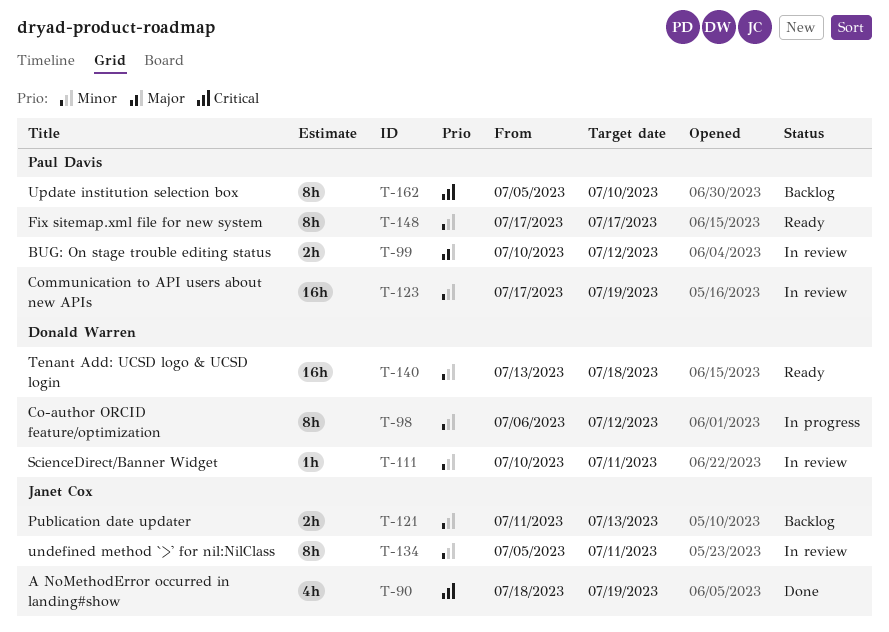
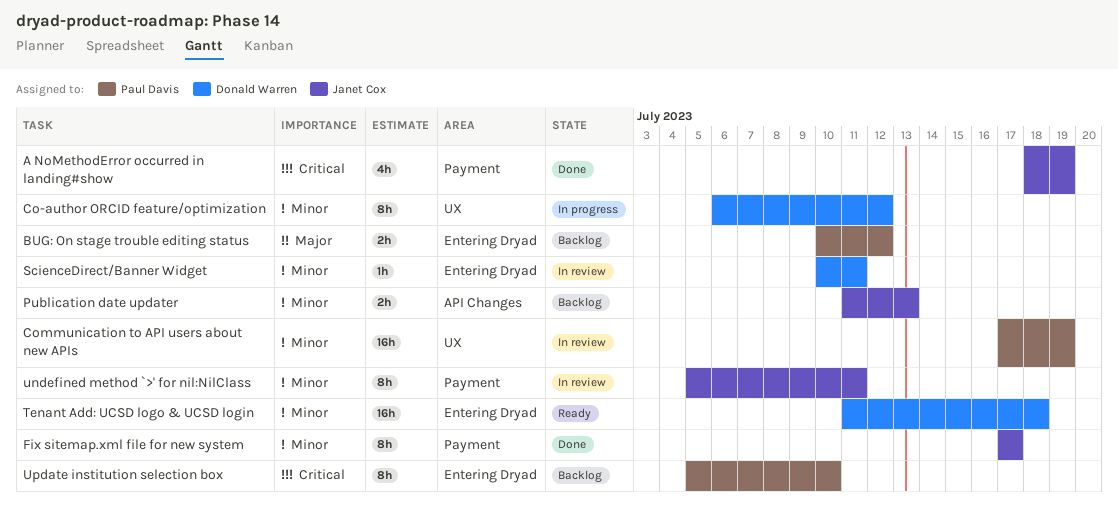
BUG: On stage trouble editing status, status: In review -> Backlog
Fix sitemap.xml file for new system, status: Ready -> Done
Fix sitemap.xml file for new system, owner: Paul Davis -> Janet Cox
Tenant Add: UCSD logo & UCSD login, start: Jul 13 -> Jul 11

